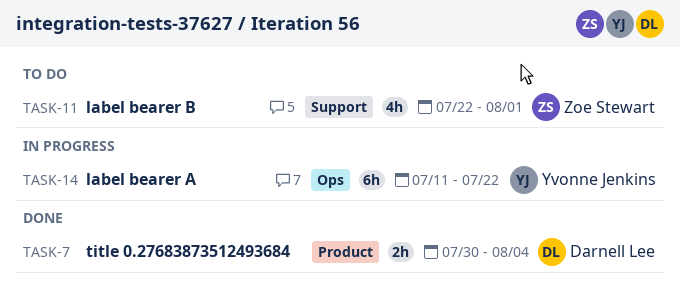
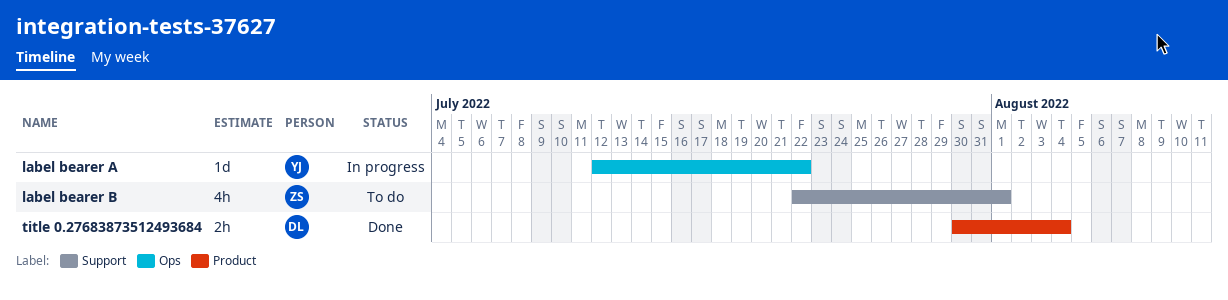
label bearer A, estimate: 6h -> 1d
label bearer A, start: Jul 11 -> Jul 12

